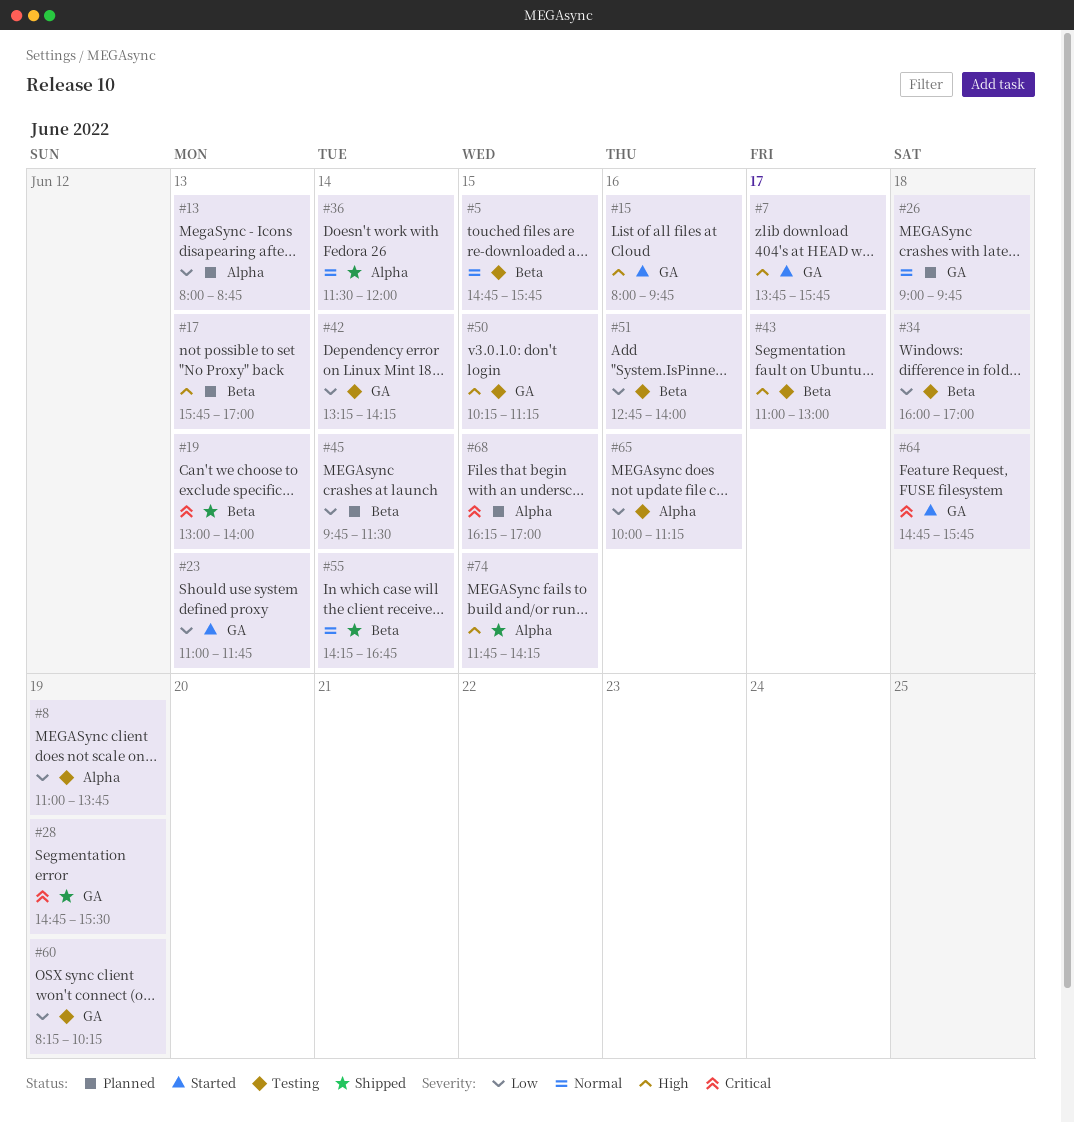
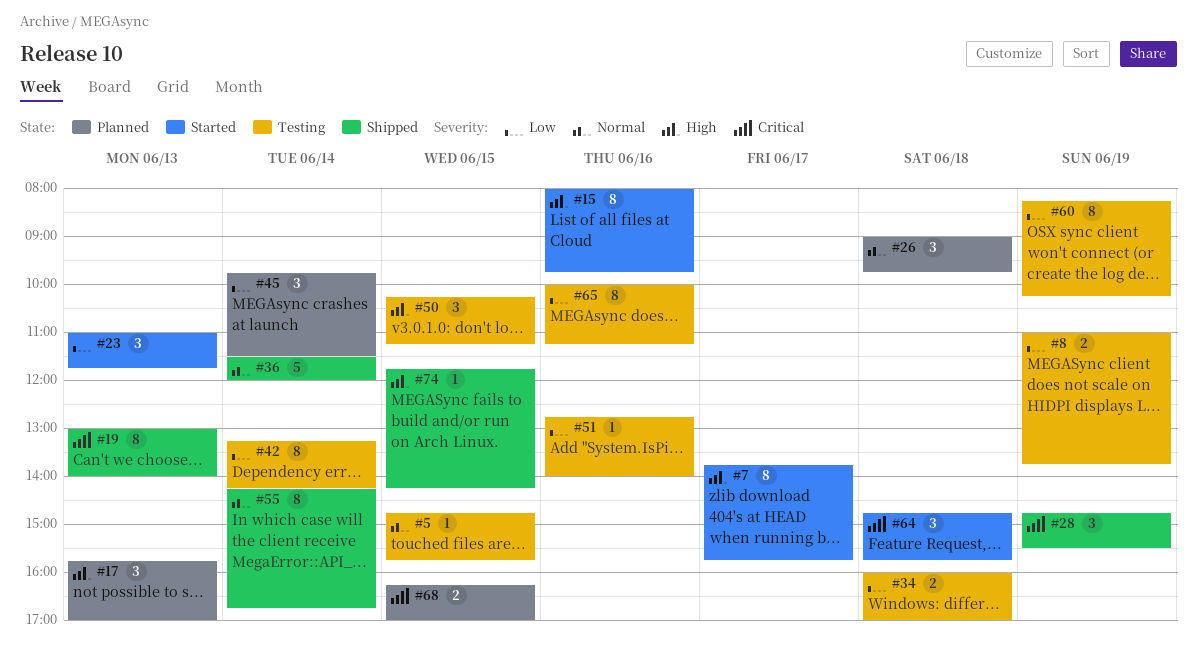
#13: present -> none
#43: present -> none

